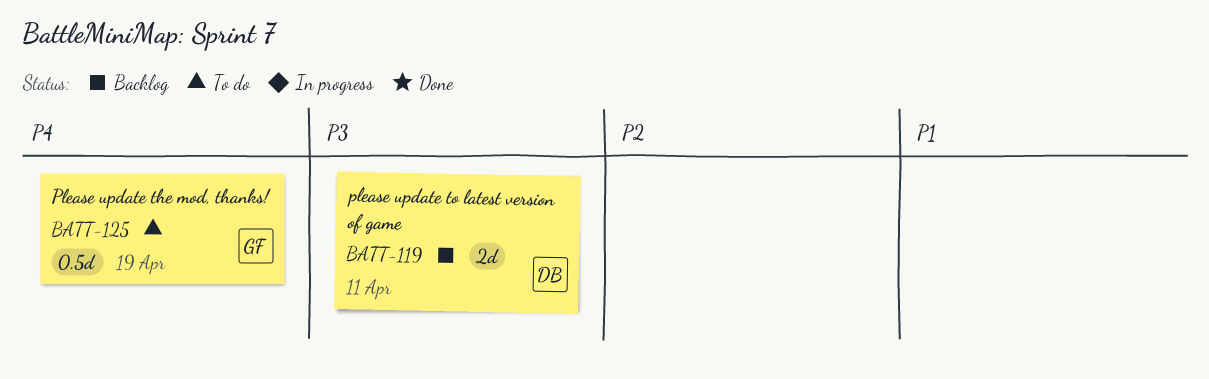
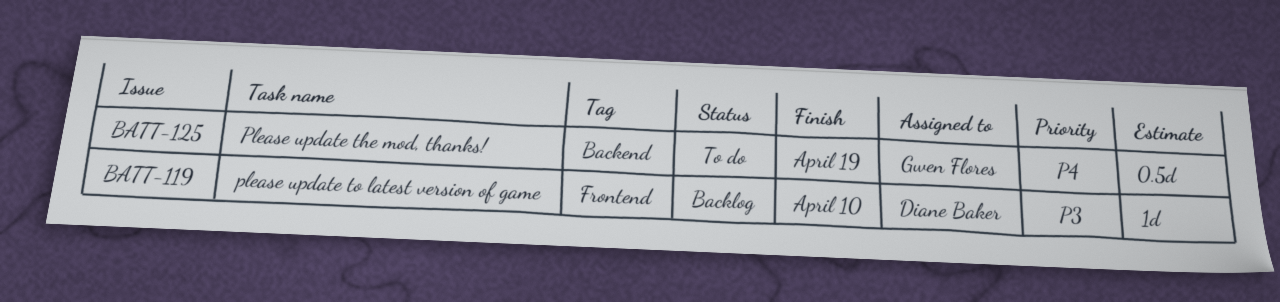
BATT-119, estimate: 2d -> 1d
BATT-119, due: Apr 11 -> Apr 10

